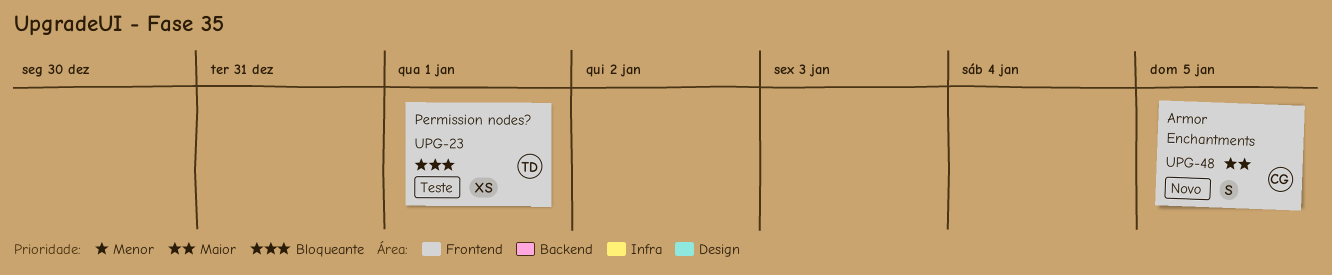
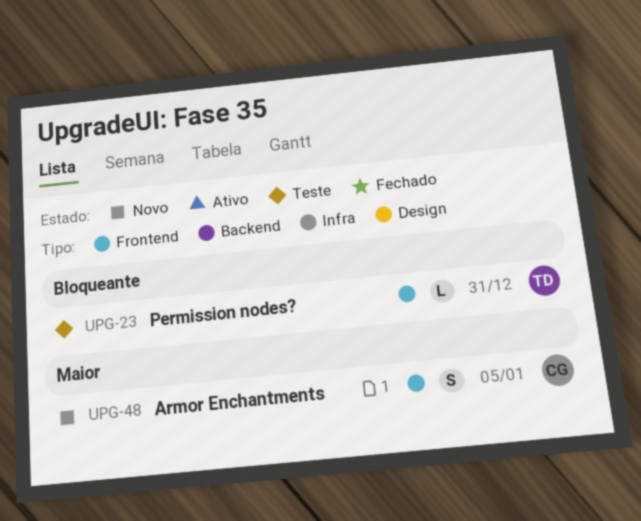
UPG-23, estimate: XS -> L
UPG-23, due: Jan 1 -> Dec 31

